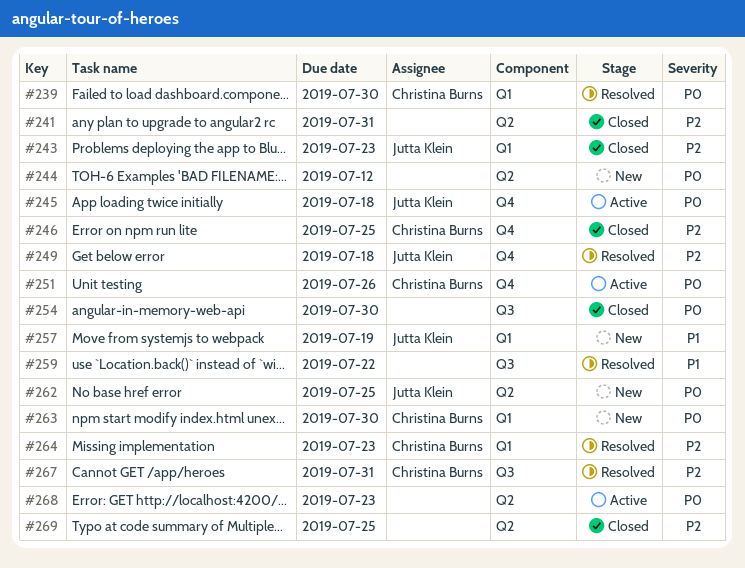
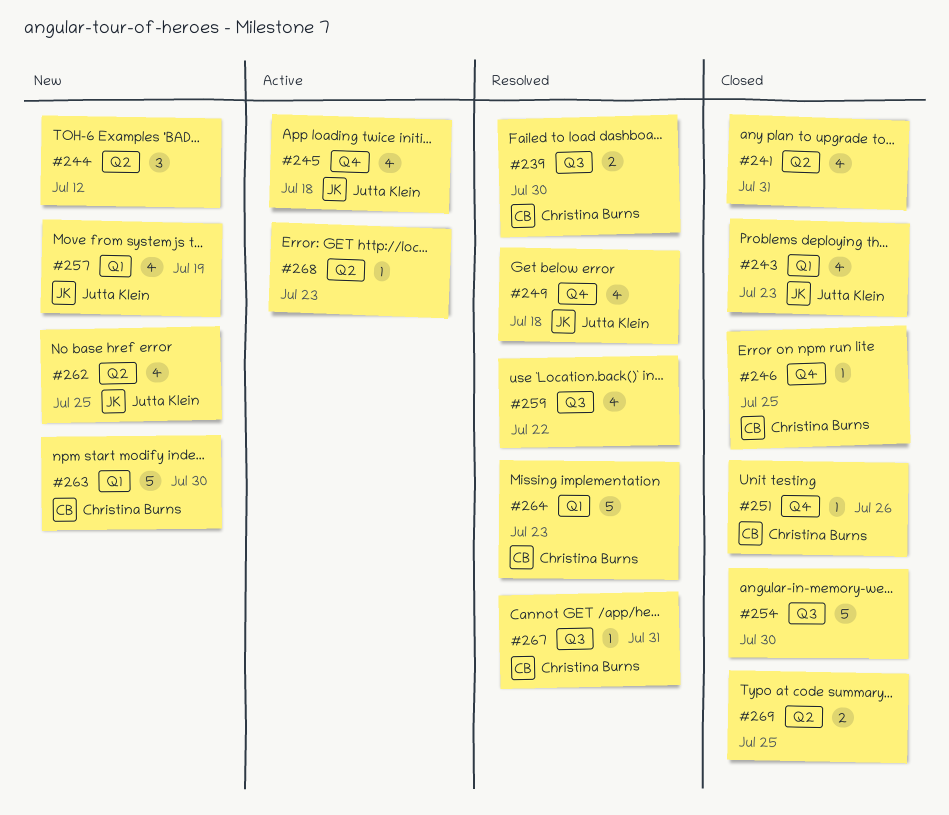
#239, label: Q1 -> Q3
#251, status: Active -> Closed

